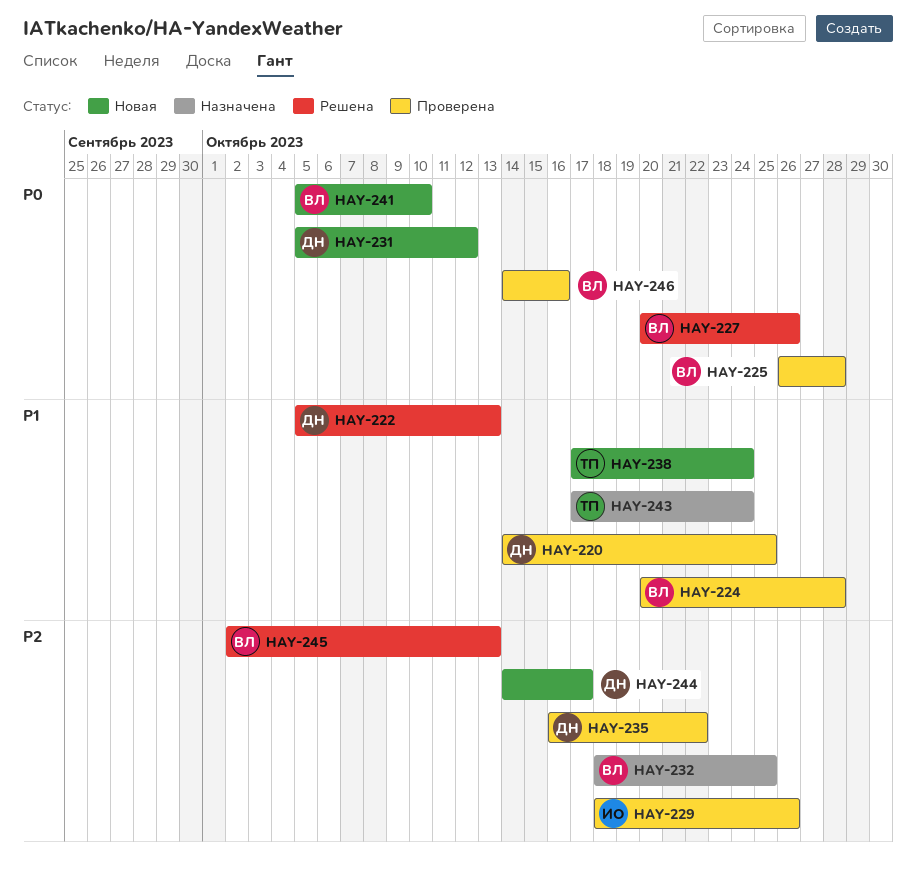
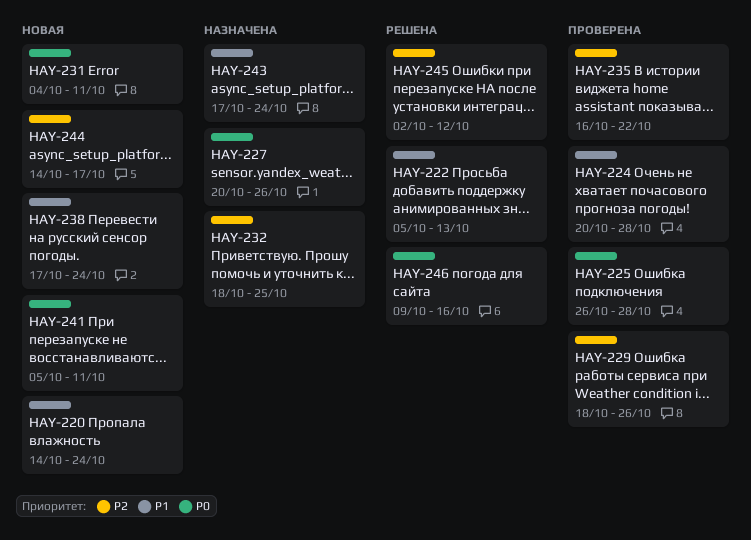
HAY-220, status: Проверена -> Новая
HAY-220, due: Oct 25 -> Oct 24
HAY-227, status: Решена -> Назначена
HAY-231, start: Oct 5 -> Oct 4
HAY-231, due: Oct 12 -> Oct 11
HAY-241, due: Oct 10 -> Oct 11
HAY-245, due: Oct 13 -> Oct 12
HAY-246, status: Проверена -> Решена
HAY-246, start: Oct 14 -> Oct 9

